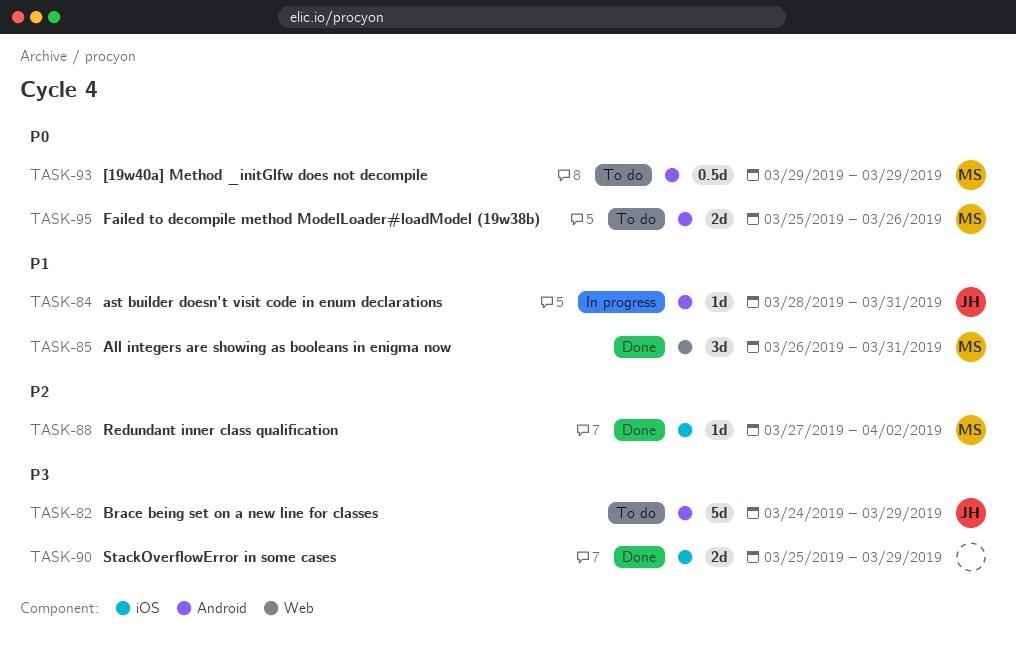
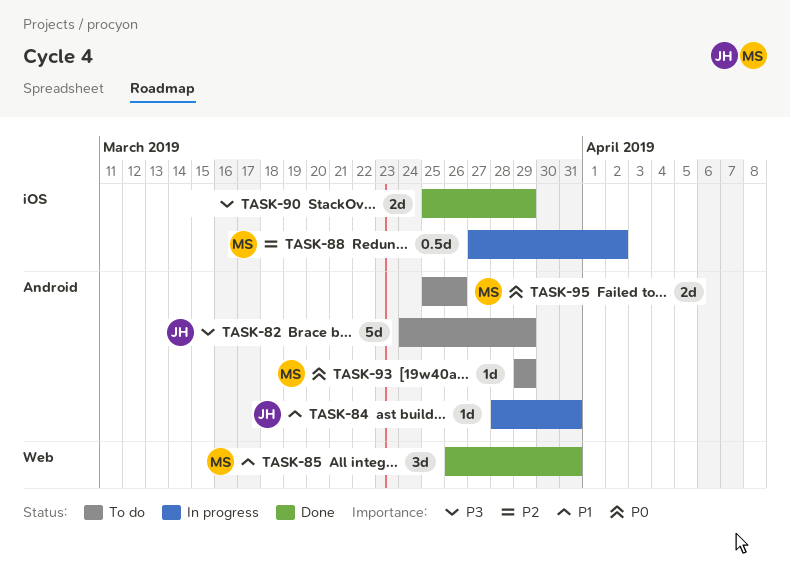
TASK-88, status: Done -> In progress
TASK-88, estimate: 1d -> 0.5d
TASK-93, estimate: 0.5d -> 1d

